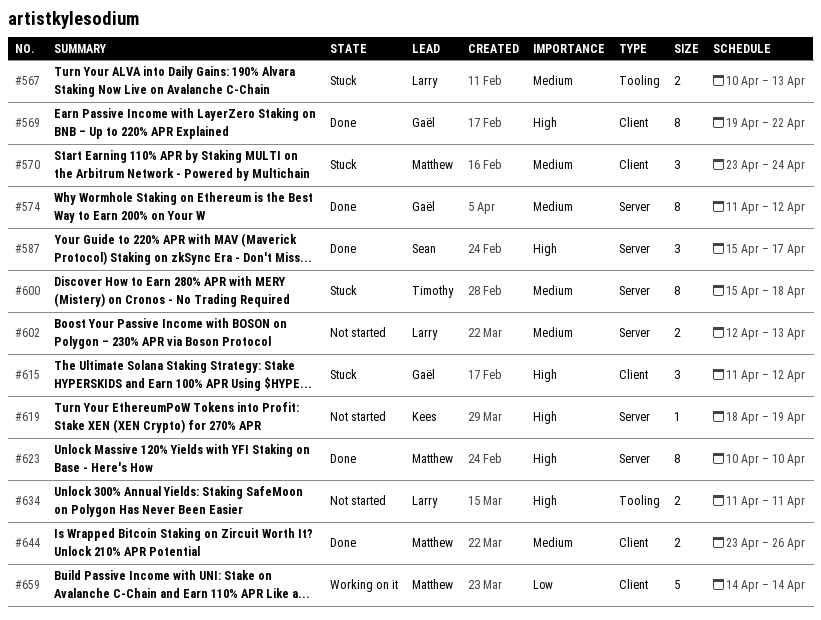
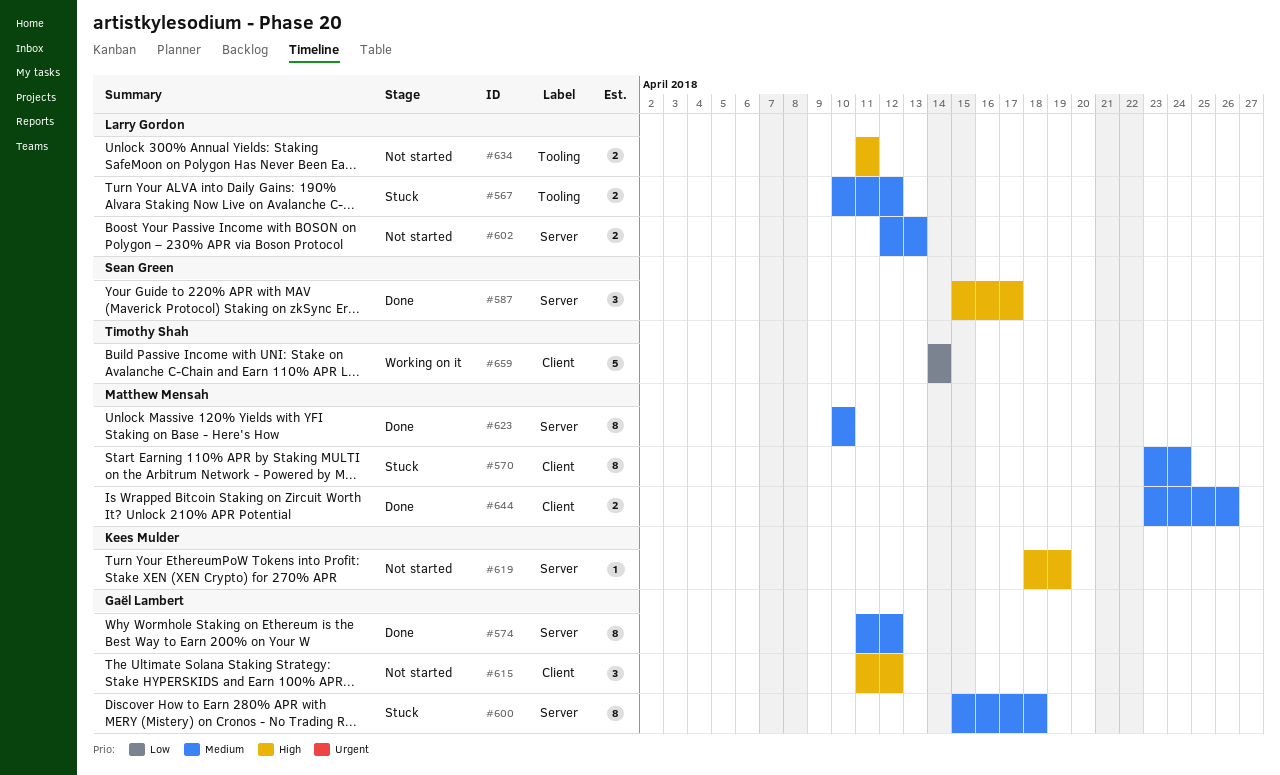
#567, due: Apr 13 -> Apr 12
#569: present -> none
#570, estimate: 3 -> 8
#600, owner: Timothy Shah -> Gaël Lambert
#615, status: Stuck -> Not started
#623, priority: High -> Medium
#659, owner: Matthew Mensah -> Timothy Shah

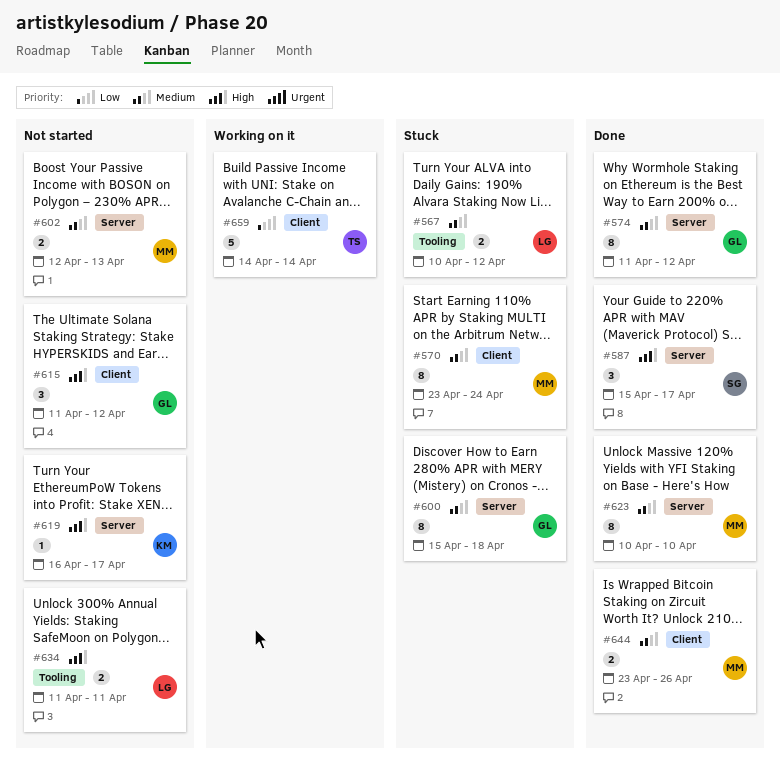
#602, owner: Larry Gordon -> Matthew Mensah
#619, start: Apr 18 -> Apr 16
#619, due: Apr 19 -> Apr 17

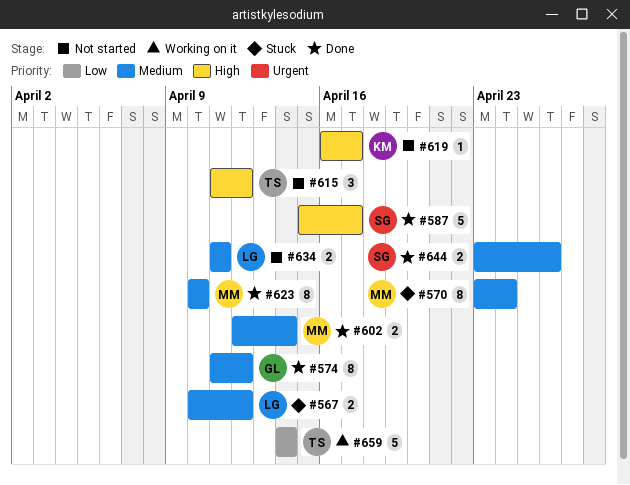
#587, estimate: 3 -> 5
#600: present -> none
#602, status: Not started -> Done
#602, due: Apr 13 -> Apr 14
#615, owner: GL -> TS
#634, priority: High -> Medium
#644, owner: MM -> SG

